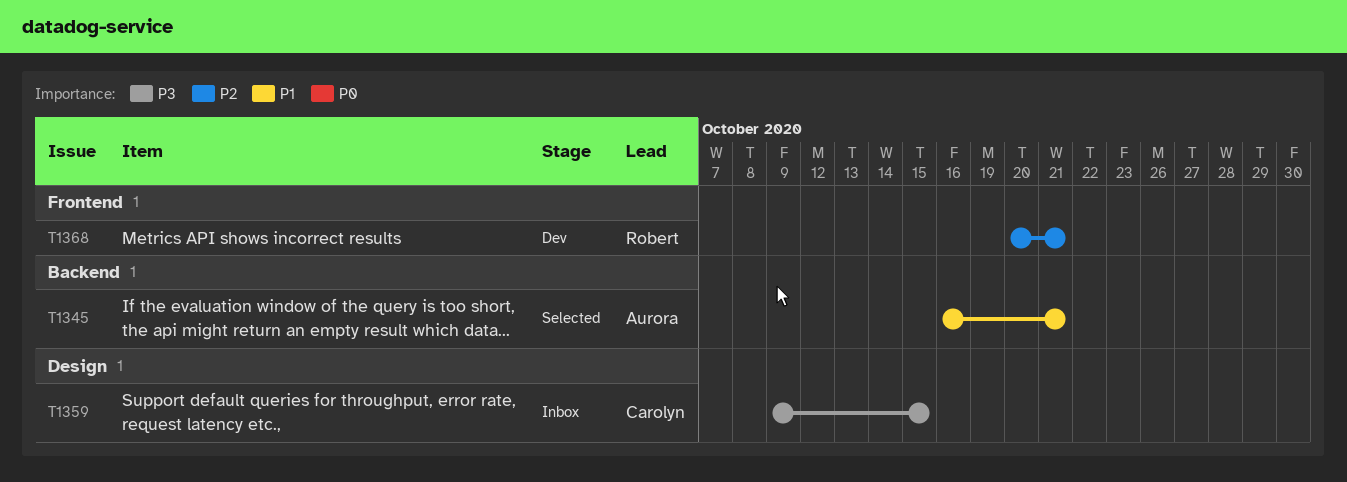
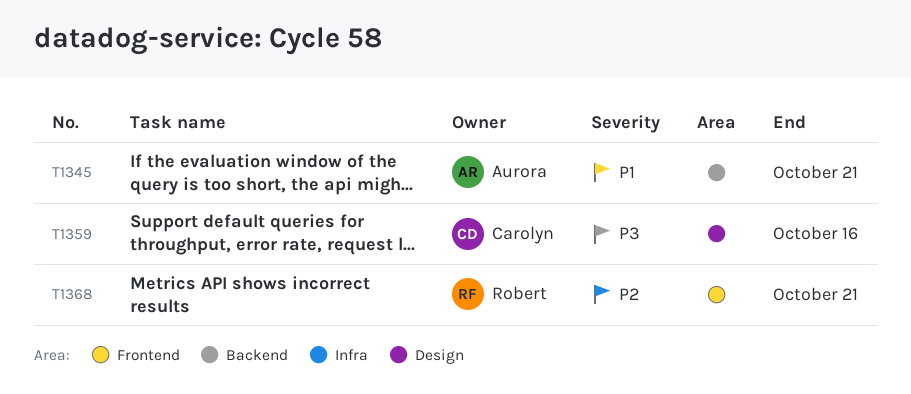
T1359, due: Oct 15 -> Oct 16

